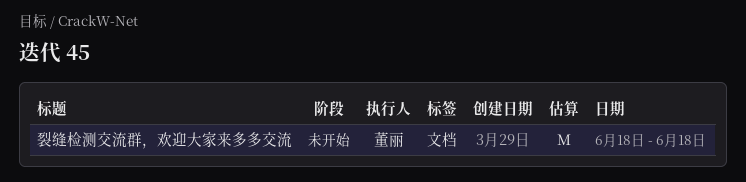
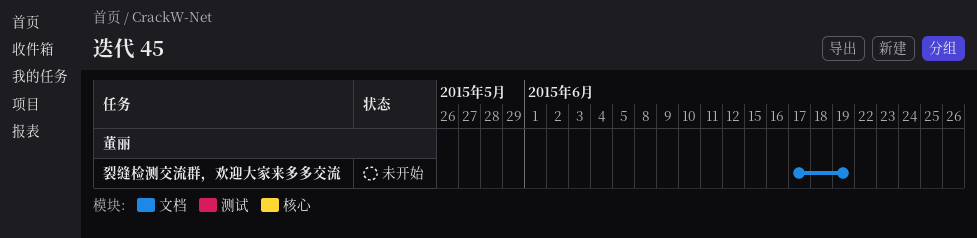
裂缝检测交流群，欢迎大家来多多交流, start: Jun 18 -> Jun 17
裂缝检测交流群，欢迎大家来多多交流, due: Jun 18 -> Jun 19

